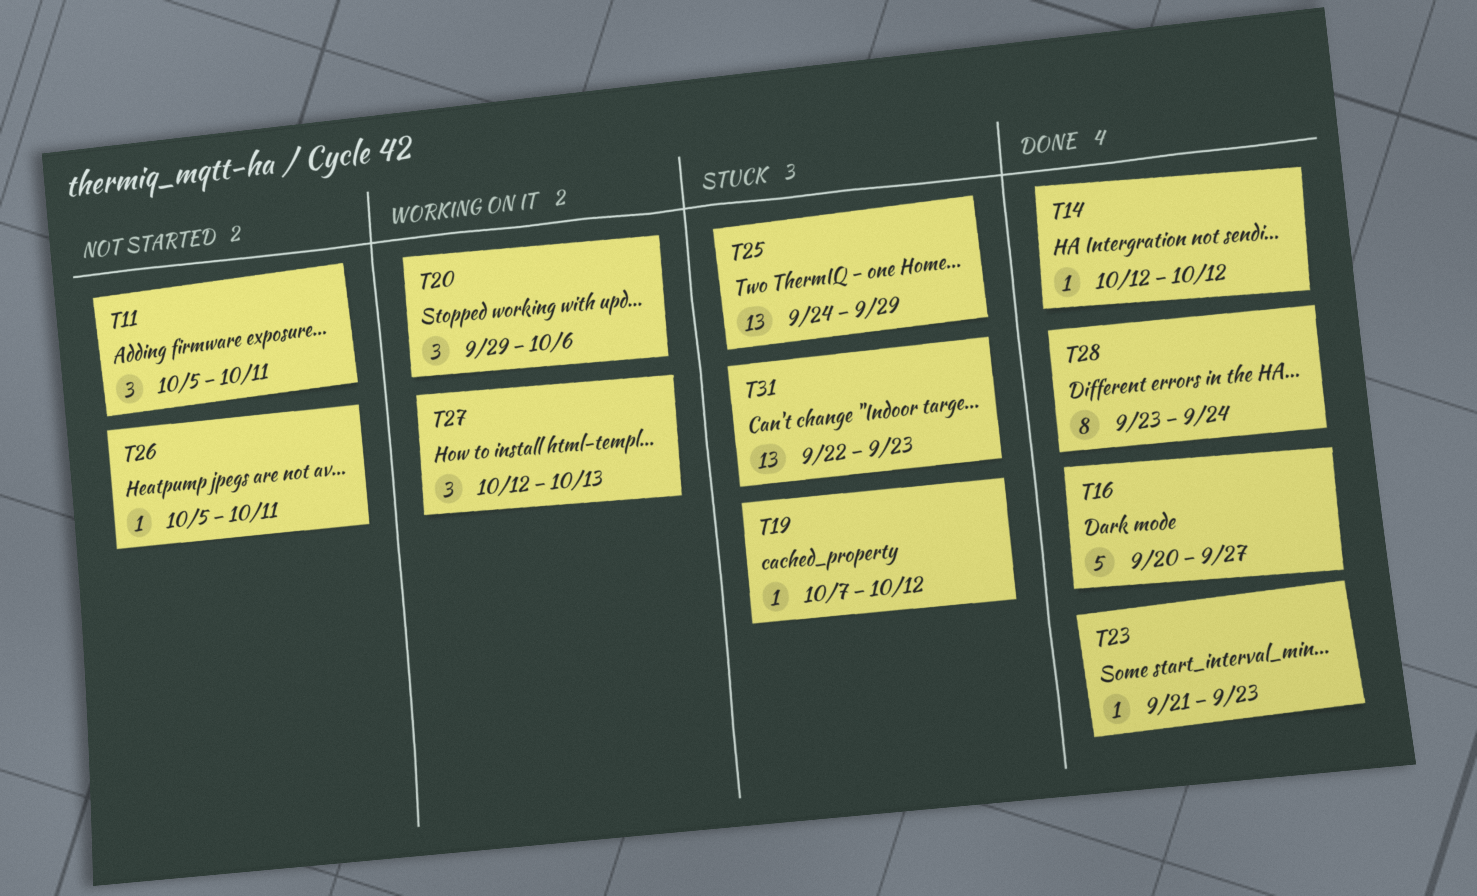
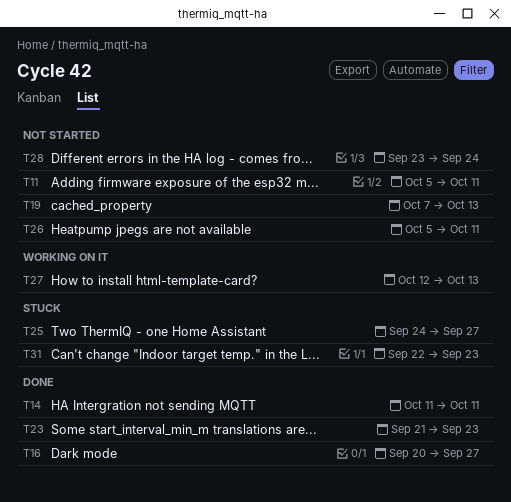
T14, start: Oct 12 -> Oct 11
T14, due: Oct 12 -> Oct 11
T19, status: Stuck -> Not started
T19, due: Oct 12 -> Oct 13
T20: present -> none
T25, due: Sep 29 -> Sep 27
T28, status: Done -> Not started

